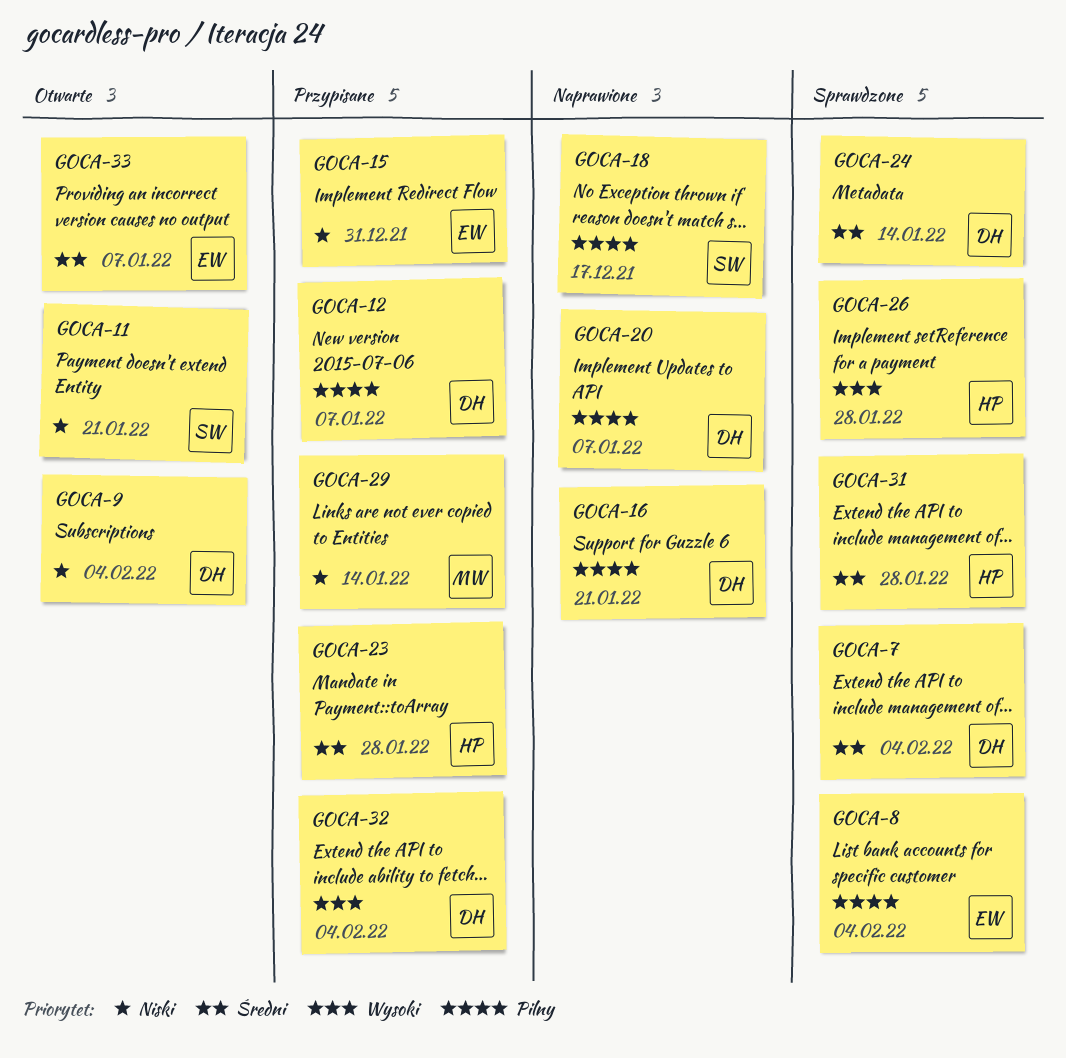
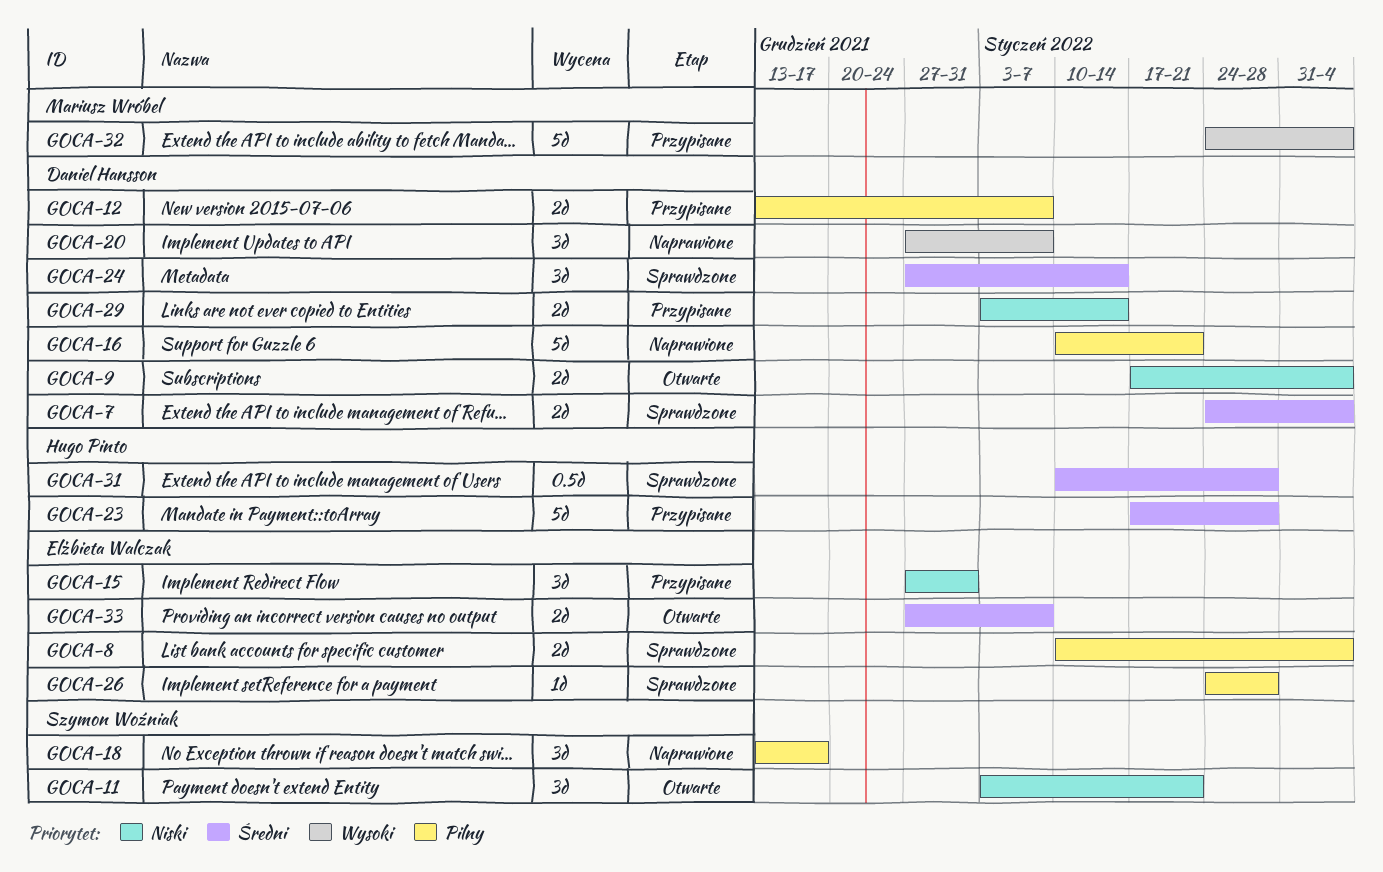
GOCA-20, priority: Pilny -> Wysoki
GOCA-26, owner: Hugo Pinto -> Elżbieta Walczak
GOCA-26, priority: Wysoki -> Pilny
GOCA-29, owner: Mariusz Wróbel -> Daniel Hansson
GOCA-32, owner: Daniel Hansson -> Mariusz Wróbel

